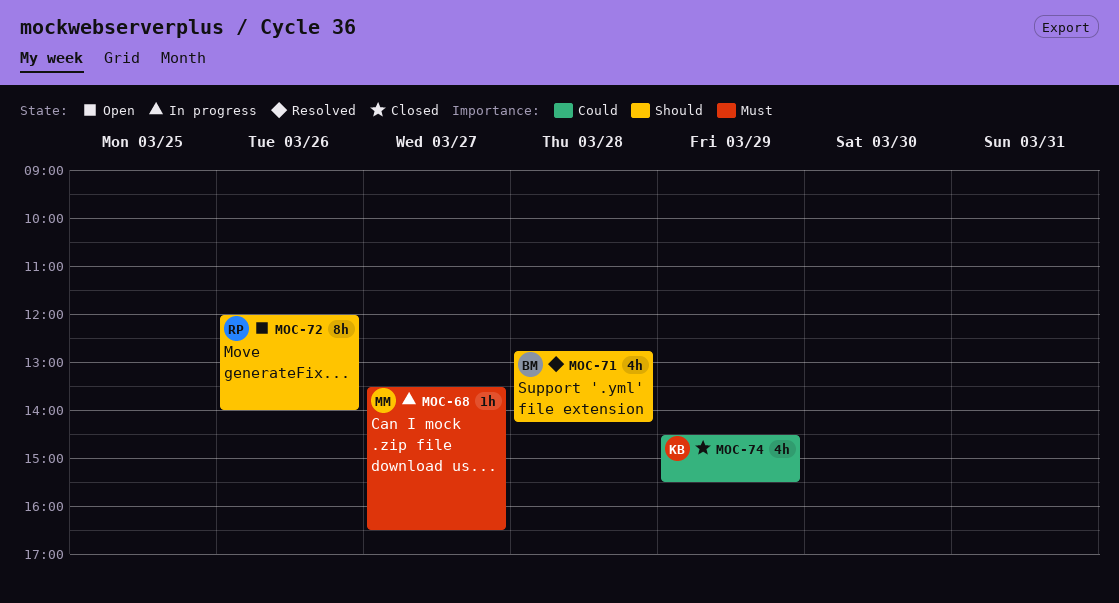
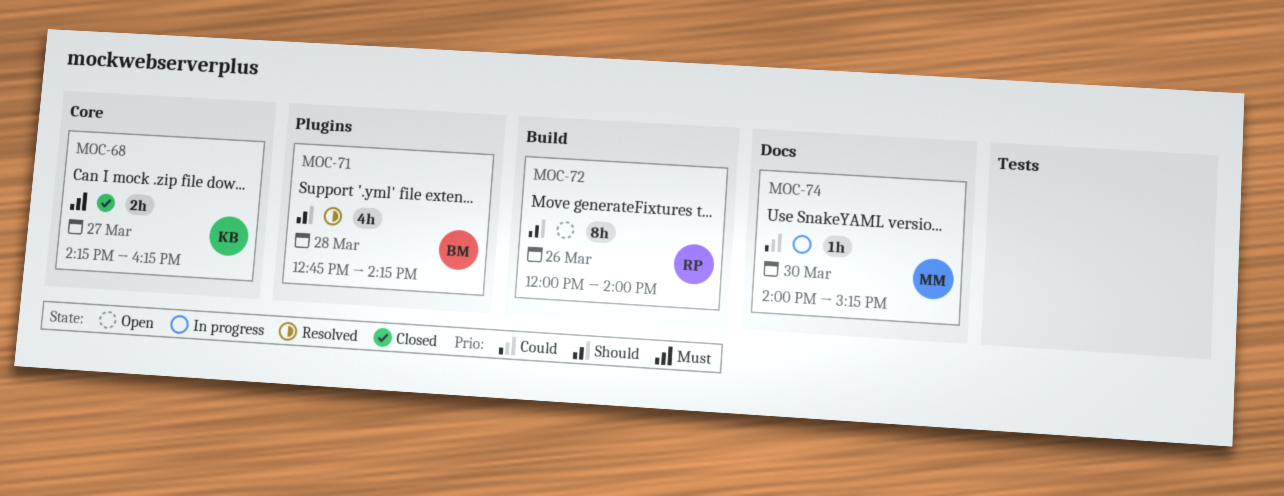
MOC-68, status: In progress -> Closed
MOC-68, owner: MM -> KB
MOC-68, estimate: 1h -> 2h
MOC-68, begins: 13:30 -> 14:15
MOC-68, ends: 16:30 -> 16:15
MOC-74, status: Closed -> In progress
MOC-74, owner: KB -> MM
MOC-74, estimate: 4h -> 1h
MOC-74, day: Mar 29 -> Mar 30
MOC-74, begins: 14:30 -> 14:00
MOC-74, ends: 15:30 -> 15:15

